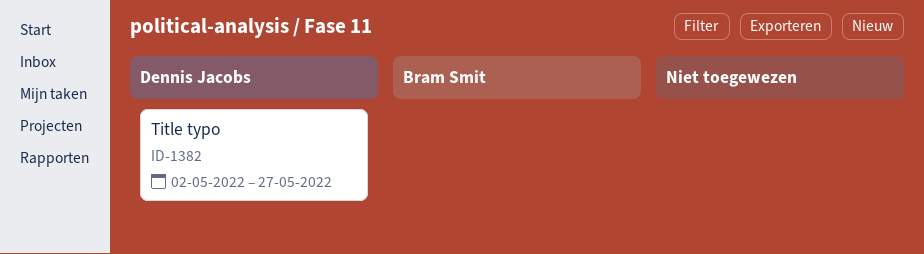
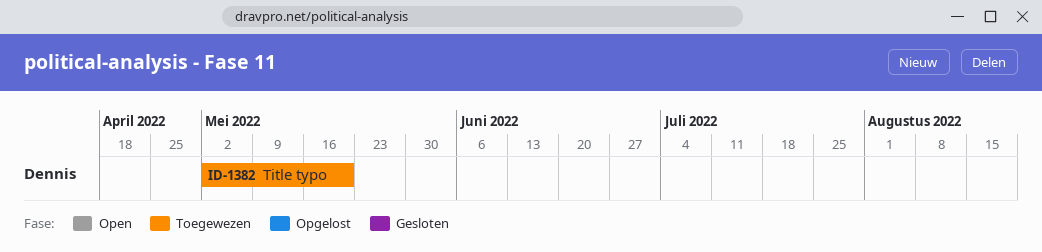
ID-1382, due: May 27 -> May 20

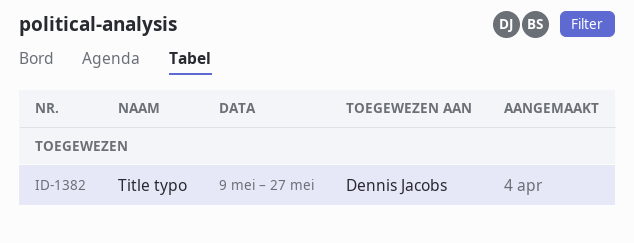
ID-1382, start: May 2 -> May 9
ID-1382, due: May 20 -> May 27

